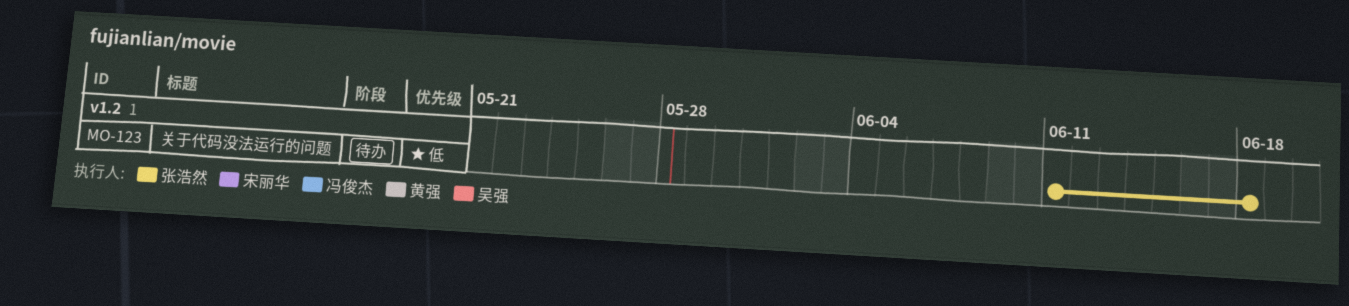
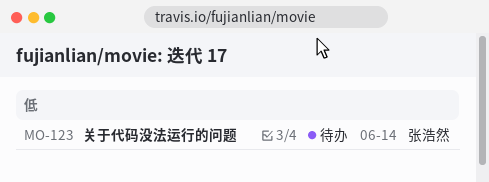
MO-123, due: Jun 18 -> Jun 14

